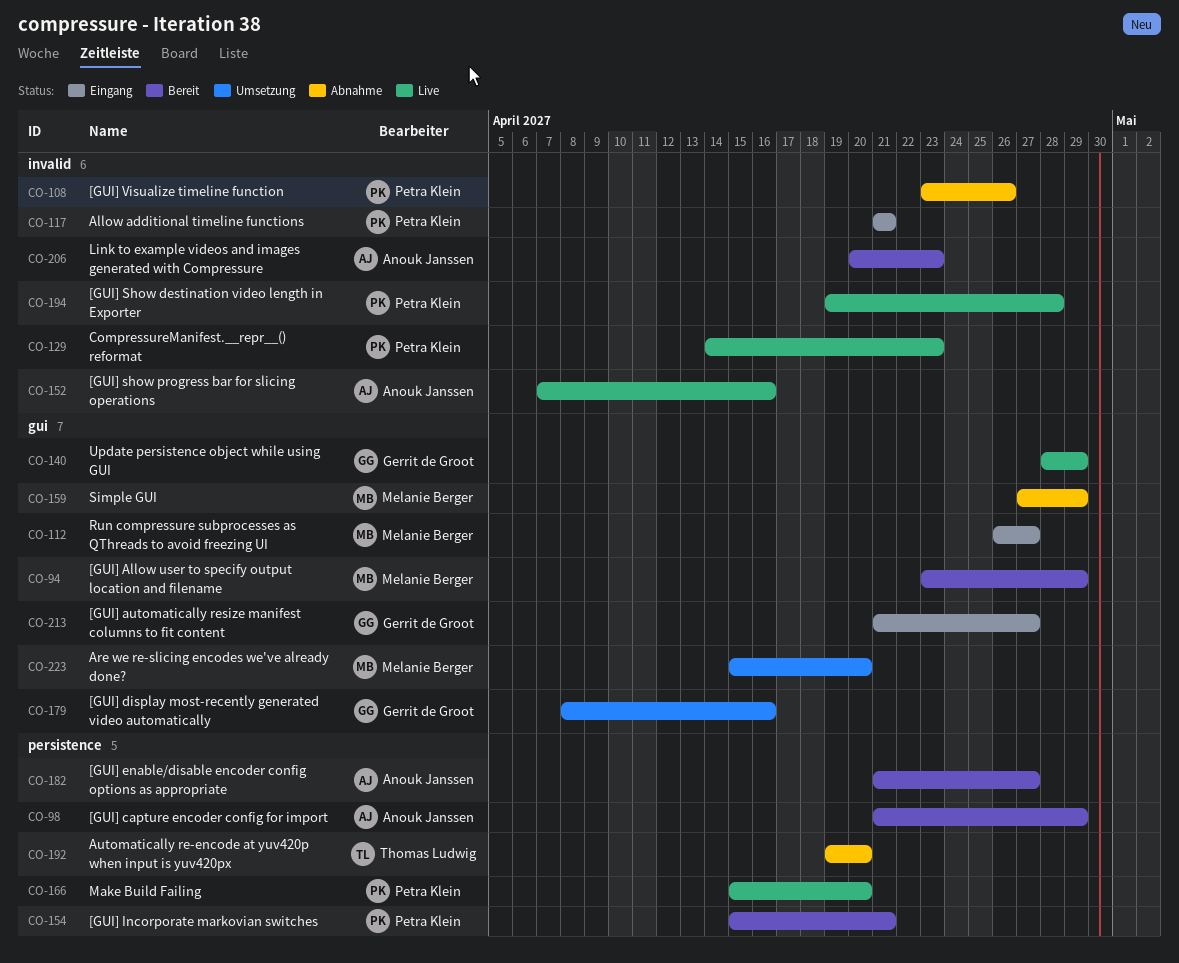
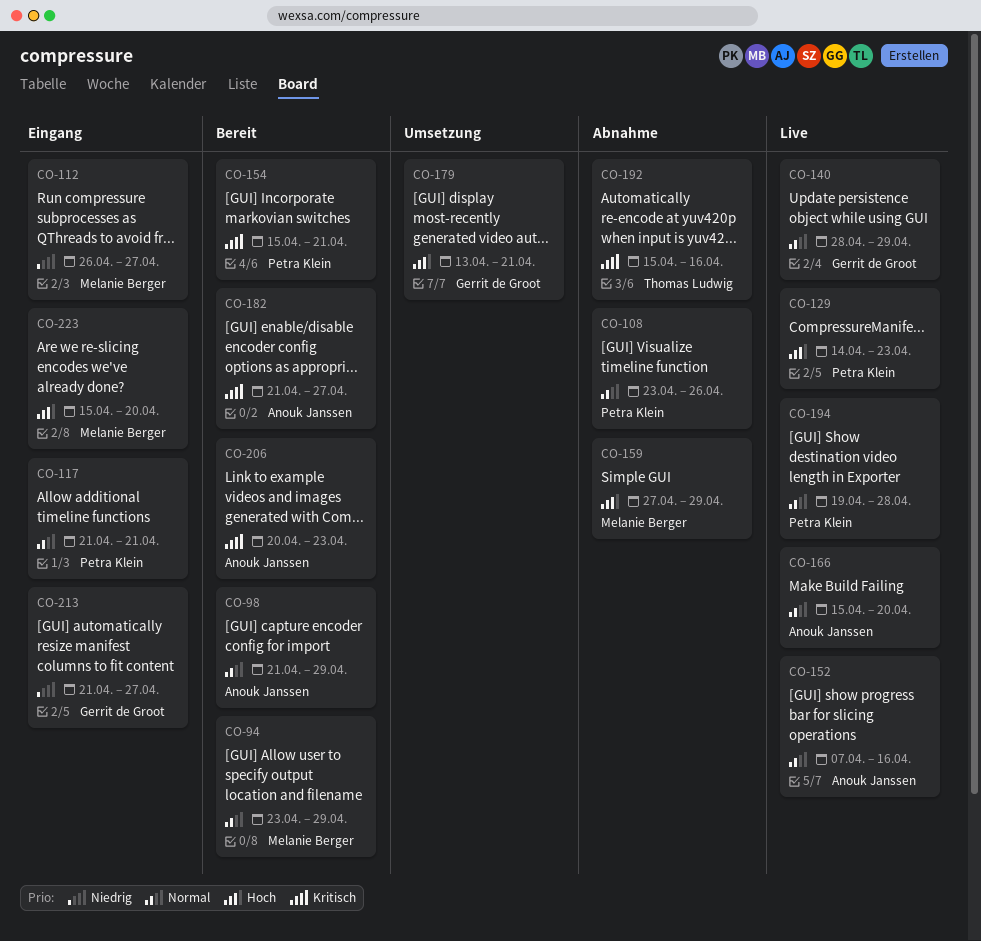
CO-166, owner: Petra Klein -> Anouk Janssen
CO-179, start: Apr 8 -> Apr 13
CO-179, due: Apr 16 -> Apr 21
CO-192, start: Apr 19 -> Apr 15
CO-192, due: Apr 20 -> Apr 16
CO-223, status: Umsetzung -> Eingang

